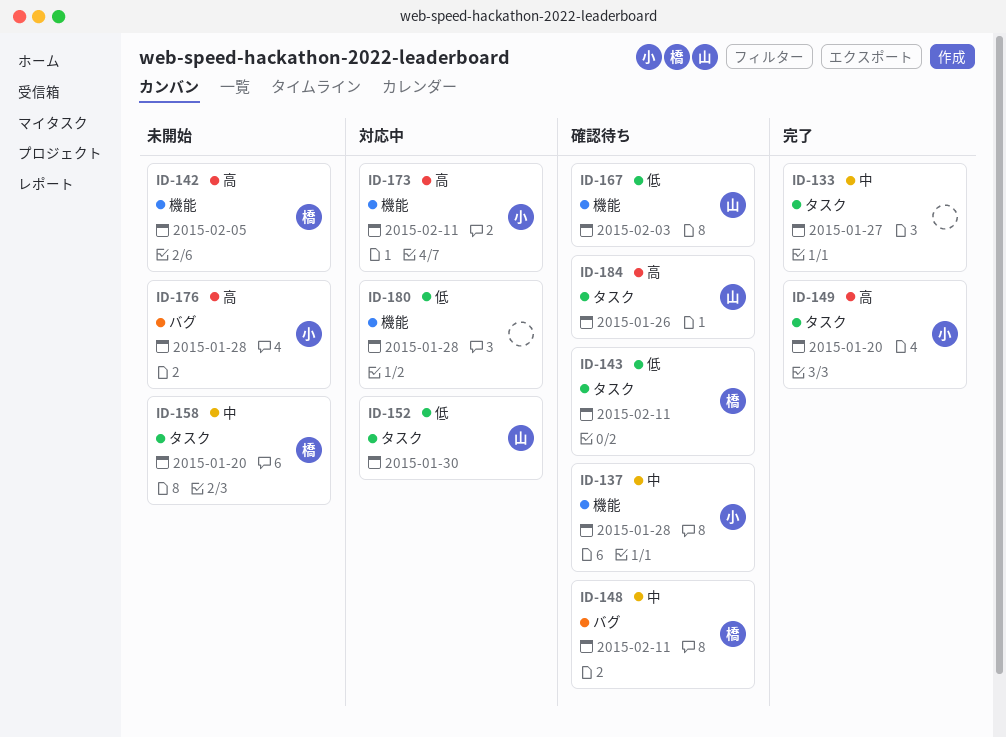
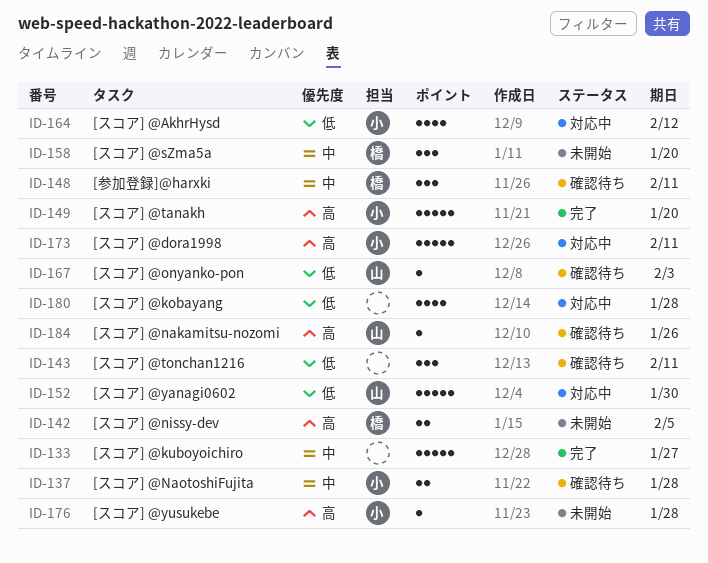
ID-143, owner: 橋 -> none
ID-164: none -> present

